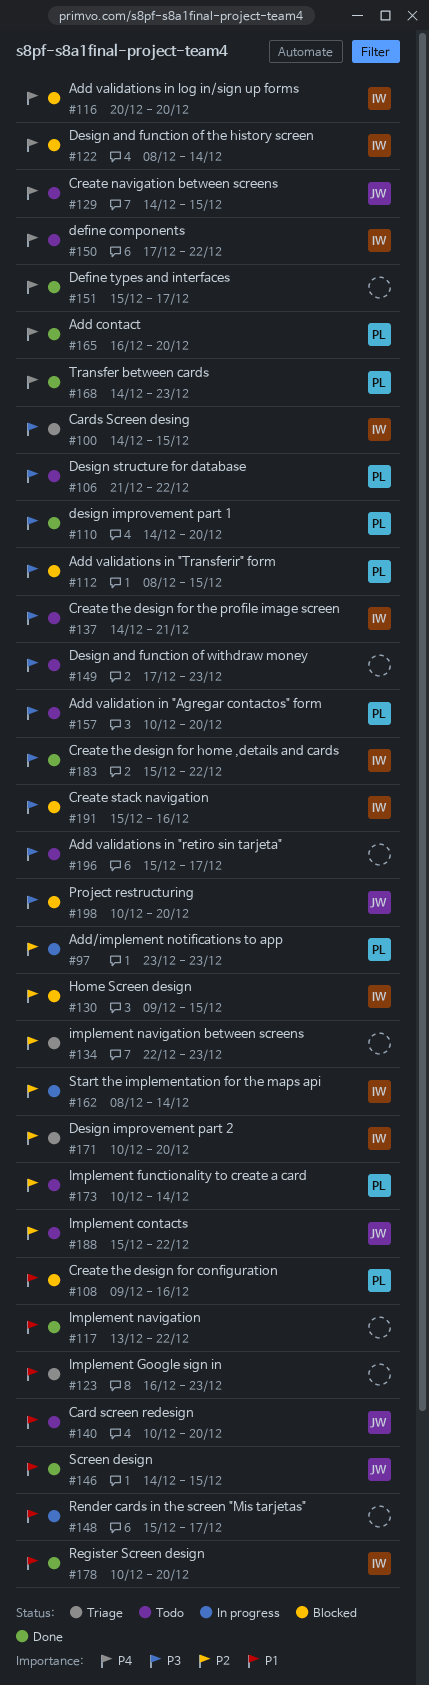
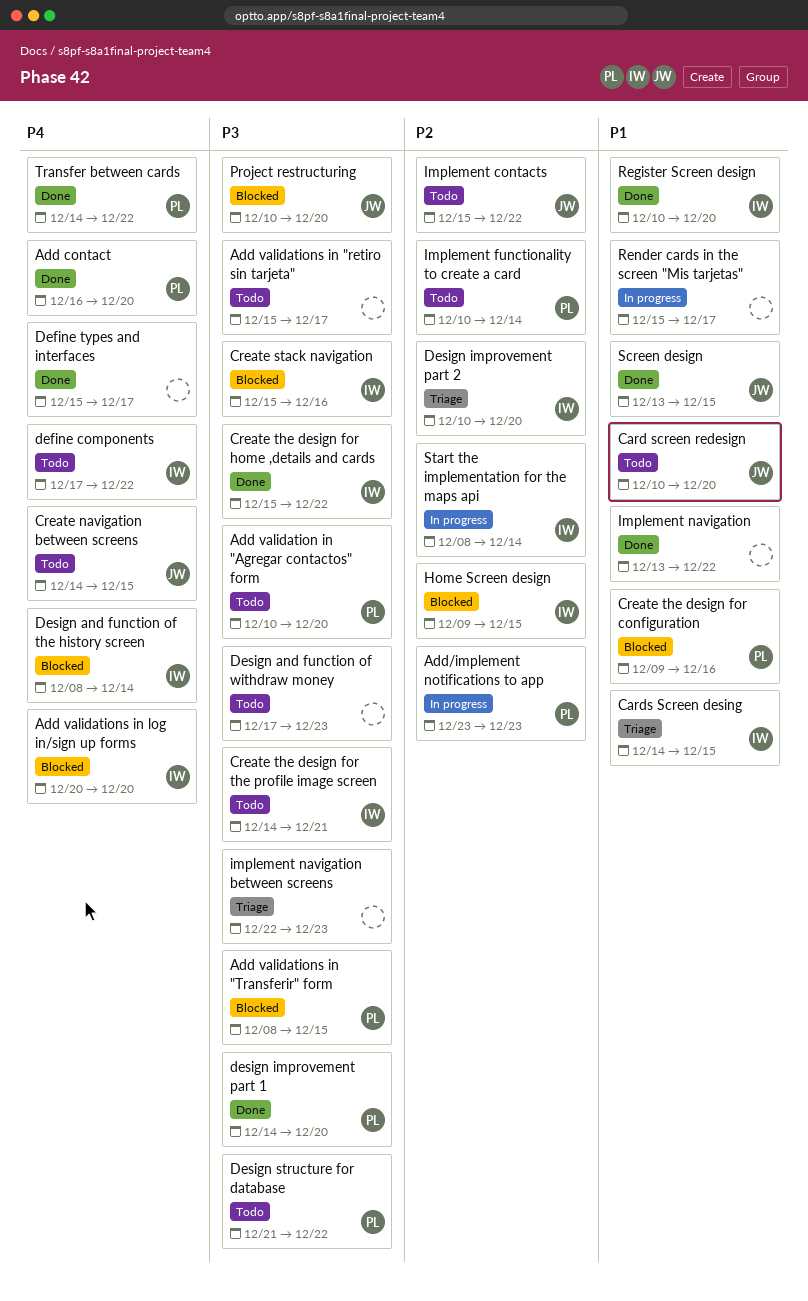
Cards Screen desing, priority: P3 -> P1
Implement Google sign in: present -> none
implement navigation between screens, priority: P2 -> P3
Screen design, start: Dec 14 -> Dec 13
Transfer between cards, due: Dec 23 -> Dec 22

